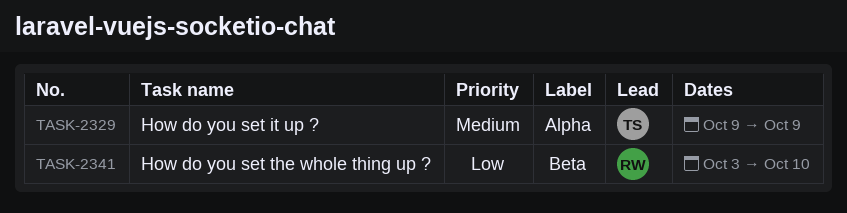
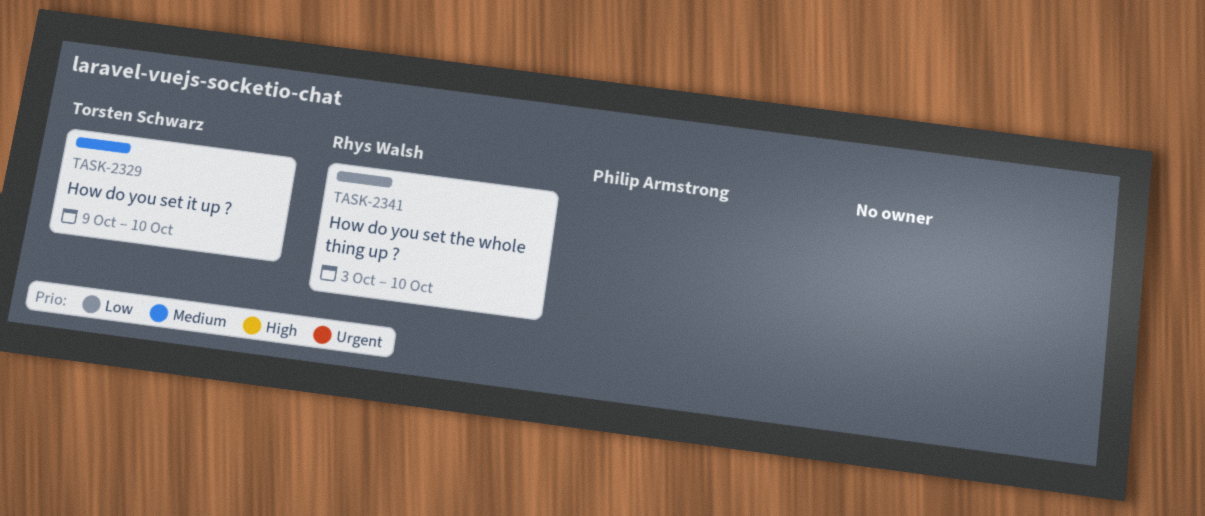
TASK-2329, due: Oct 9 -> Oct 10

